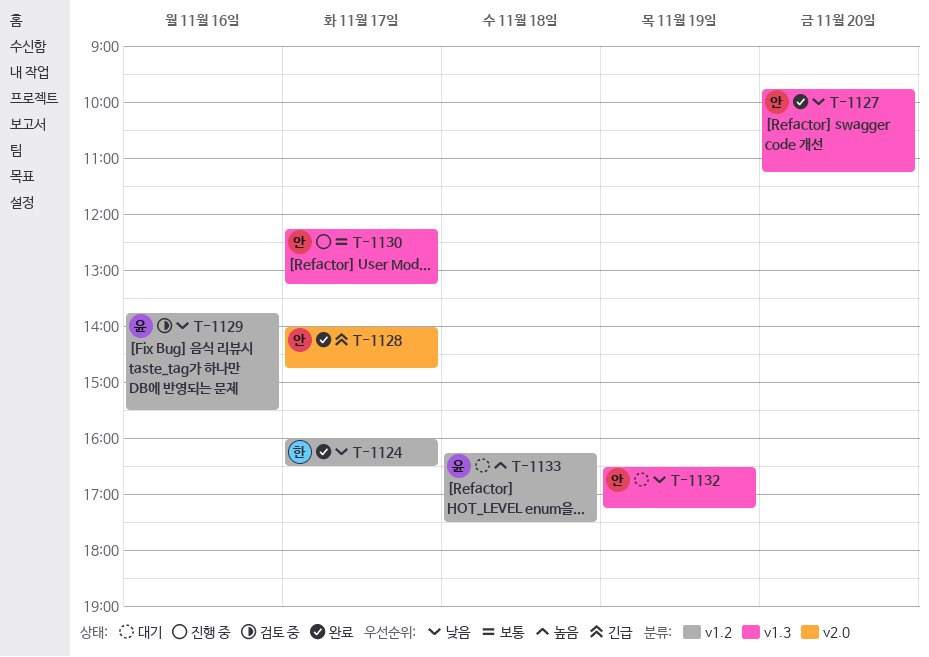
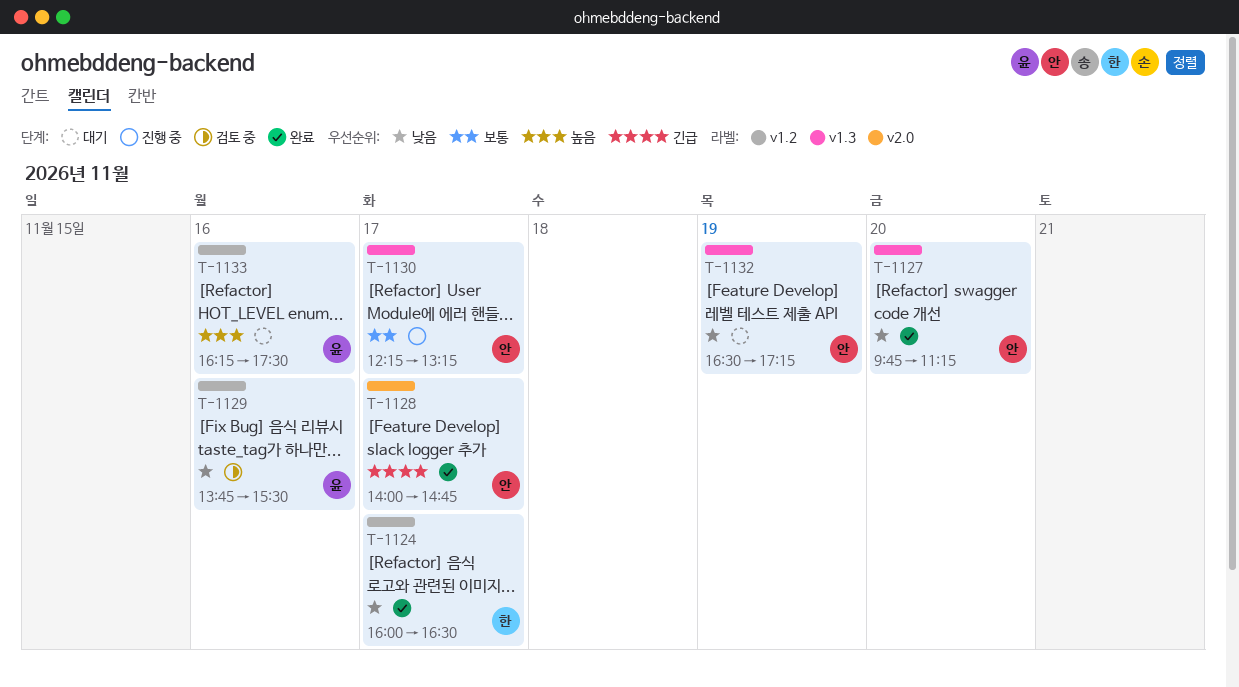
T-1133, day: Nov 18 -> Nov 16

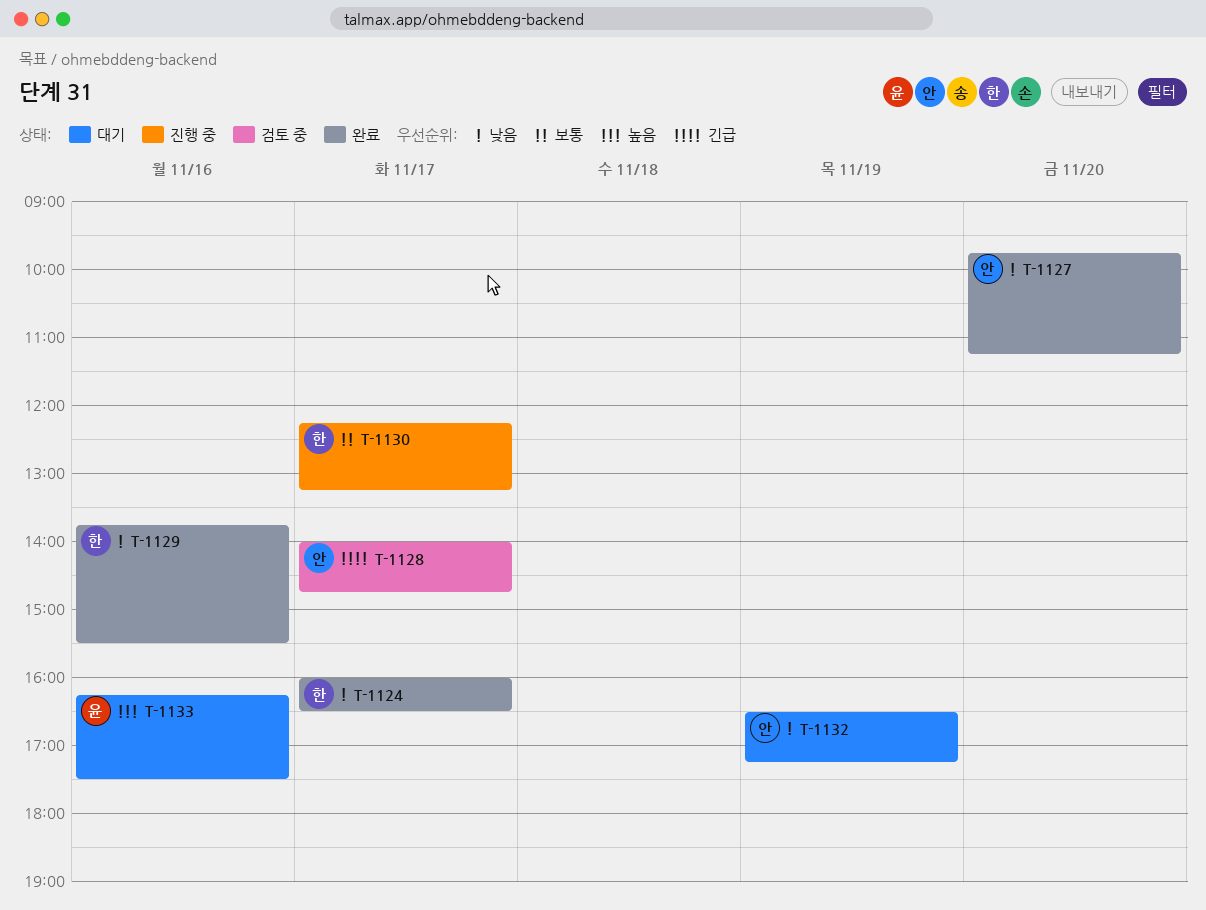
T-1128, status: 완료 -> 검토 중
T-1129, status: 검토 중 -> 완료
T-1129, owner: 윤 -> 한
T-1130, owner: 안 -> 한

